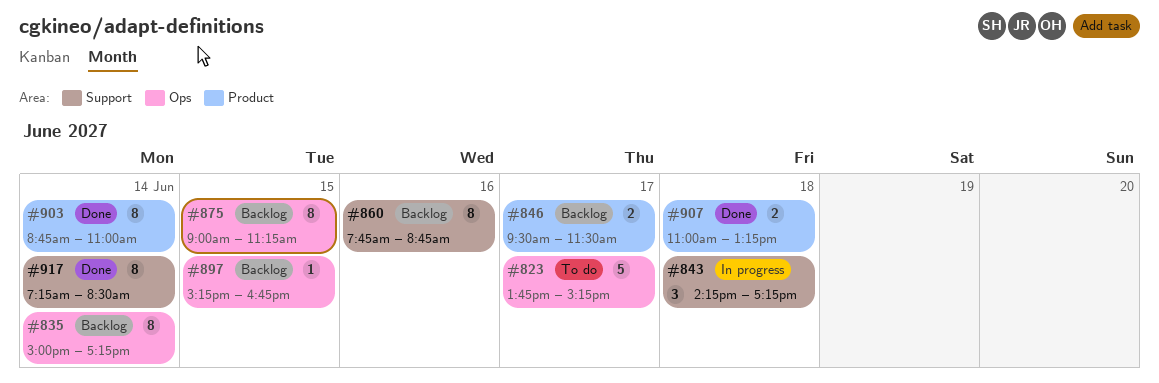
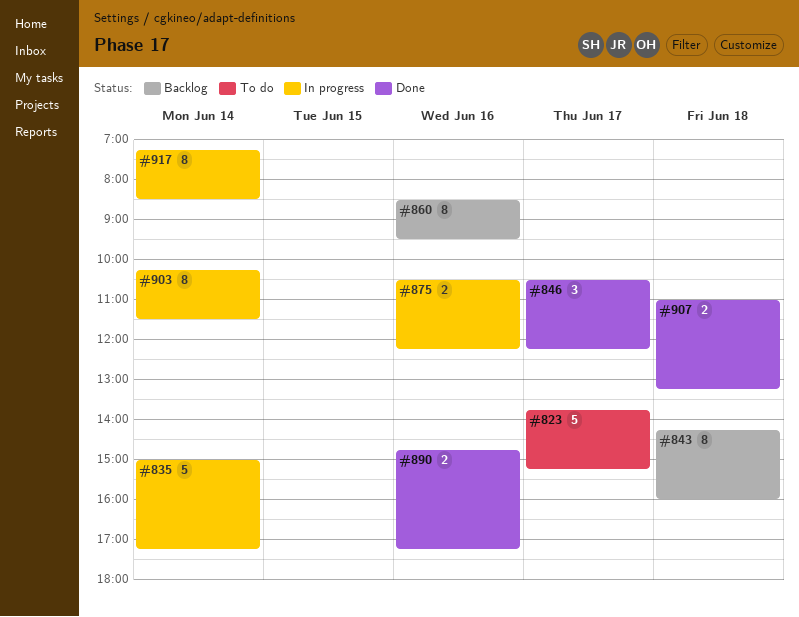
#835, status: Backlog -> In progress
#835, estimate: 8 -> 5
#843, status: In progress -> Backlog
#843, estimate: 3 -> 8
#843, ends: 17:15 -> 16:00
#846, status: Backlog -> Done
#846, estimate: 2 -> 3
#846, begins: 09:30 -> 10:30
#846, ends: 11:30 -> 12:15
#860, begins: 07:45 -> 08:30
#860, ends: 08:45 -> 09:30
#875, status: Backlog -> In progress
#875, estimate: 8 -> 2
#875, day: Jun 15 -> Jun 16
#875, begins: 09:00 -> 10:30
#875, ends: 11:15 -> 12:15
#890: none -> present
#897: present -> none
#903, status: Done -> In progress
#903, begins: 08:45 -> 10:15
#903, ends: 11:00 -> 11:30
#917, status: Done -> In progress

